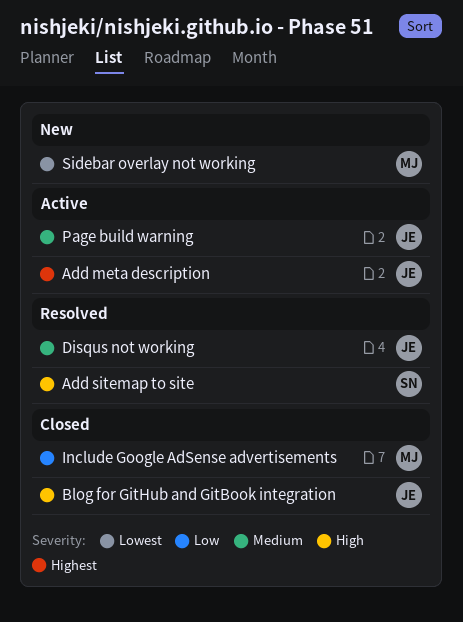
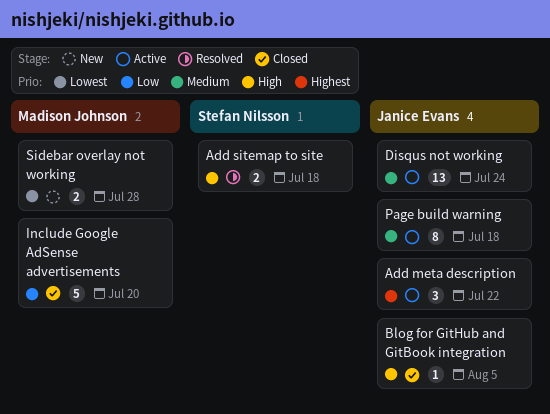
Disqus not working, status: Resolved -> Active

